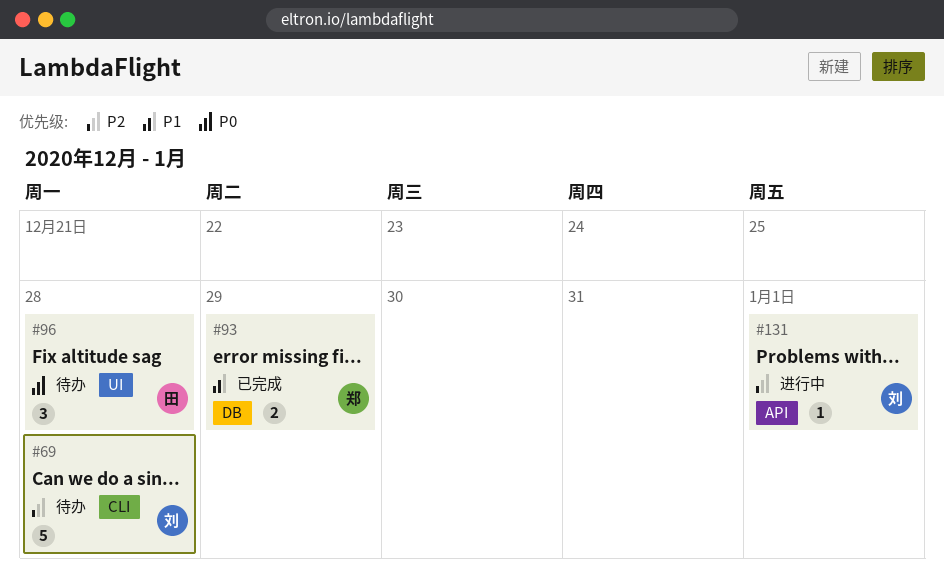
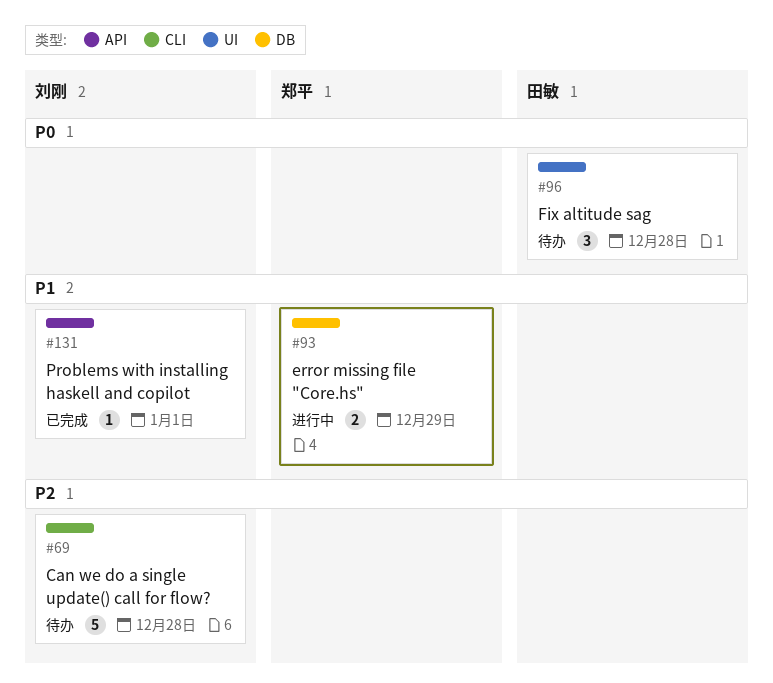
#93, status: 已完成 -> 进行中
#131, status: 进行中 -> 已完成
#131, priority: P2 -> P1

